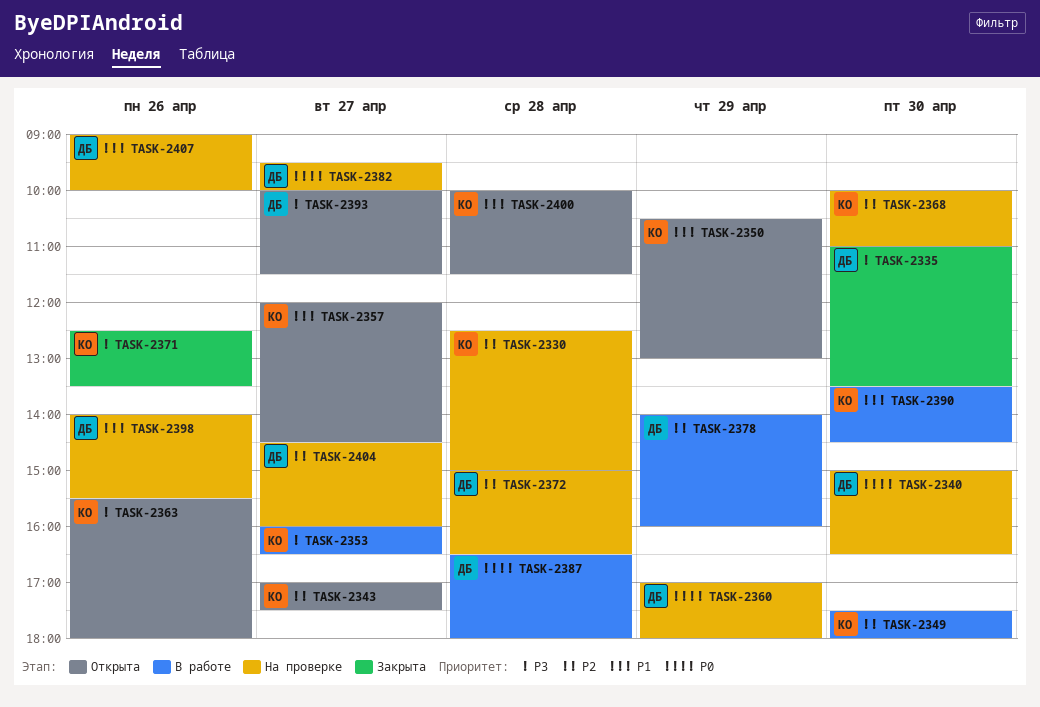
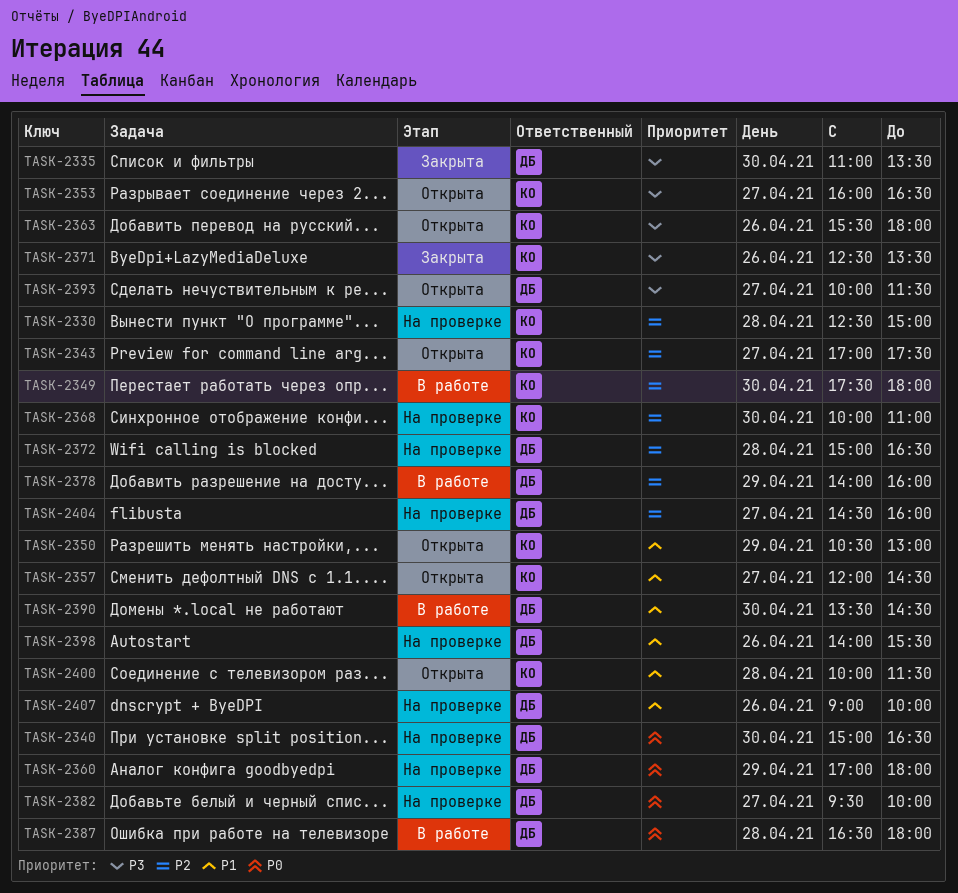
TASK-2353, status: В работе -> Открыта
TASK-2390, owner: КО -> ДБ

